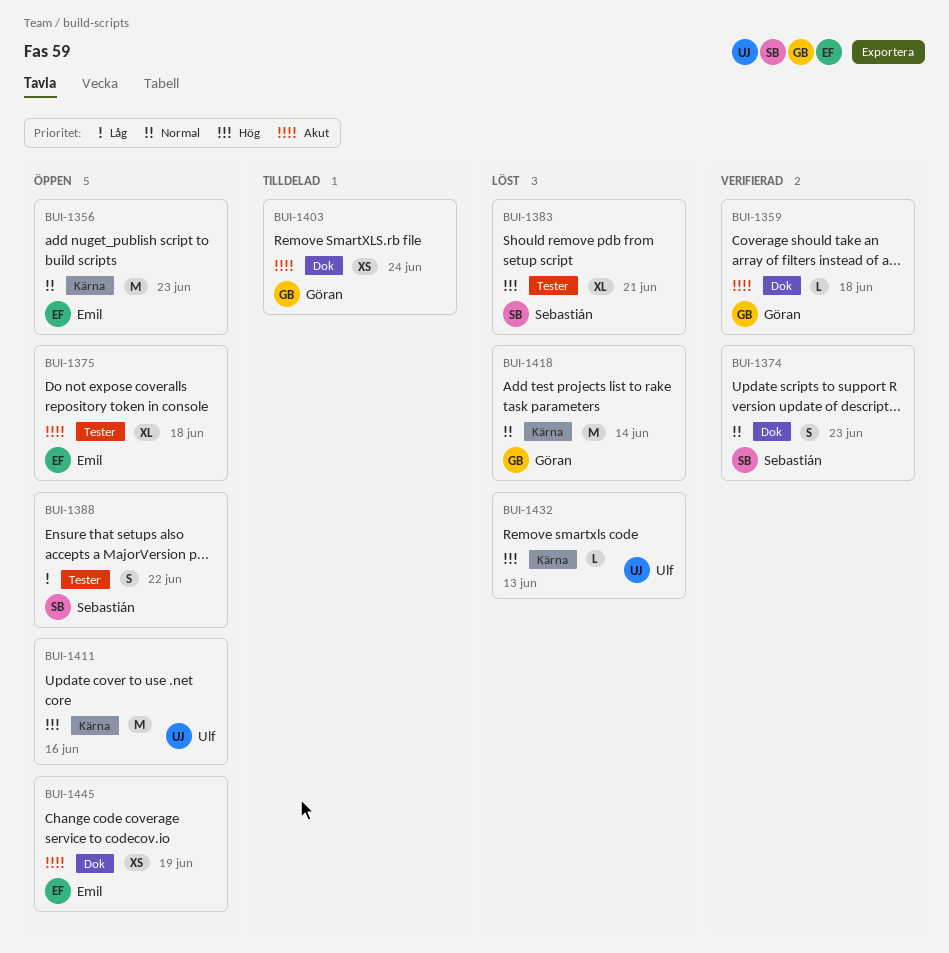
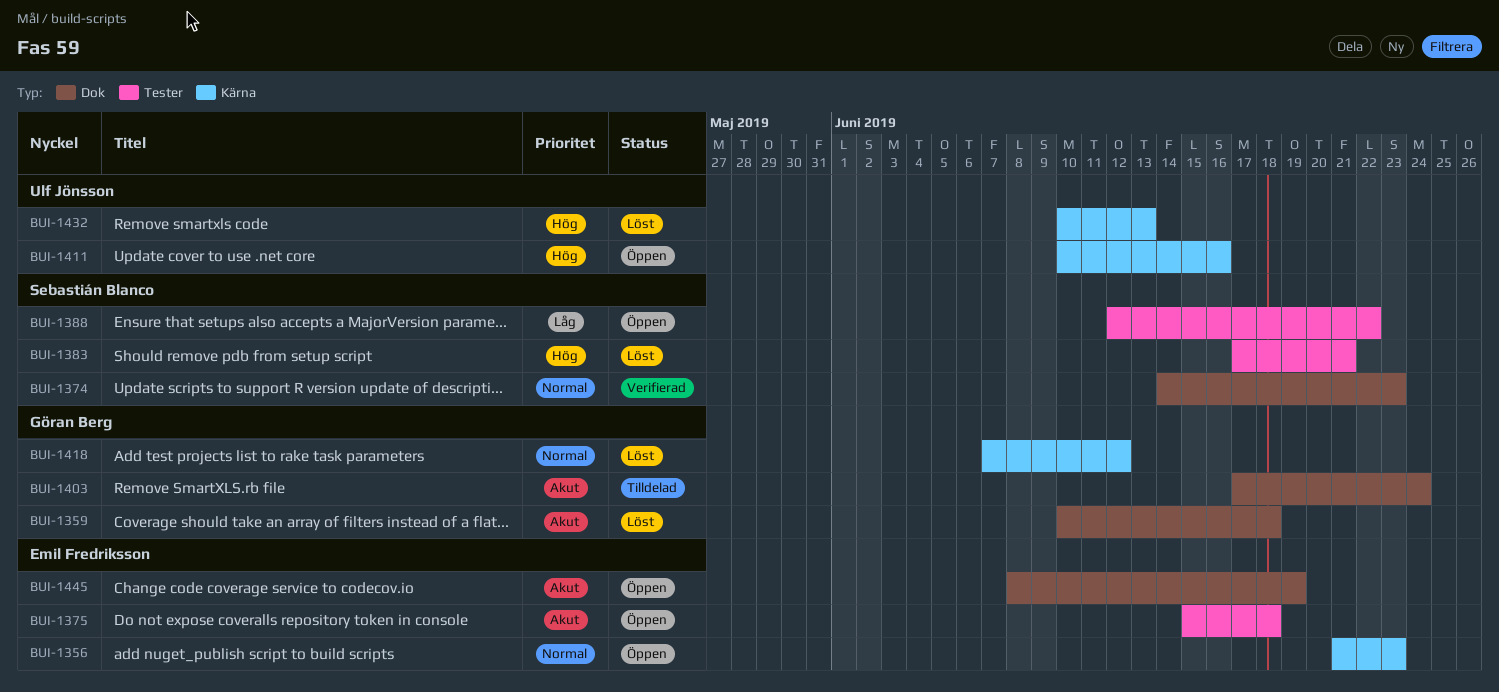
BUI-1359, status: Verifierad -> Löst
BUI-1418, due: Jun 14 -> Jun 12

